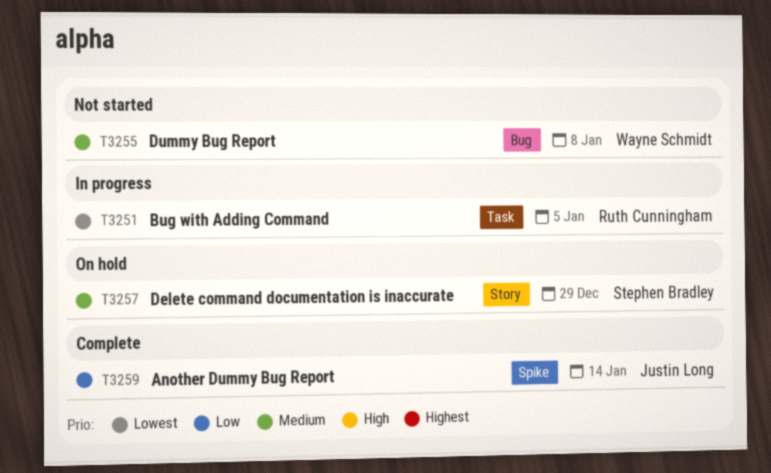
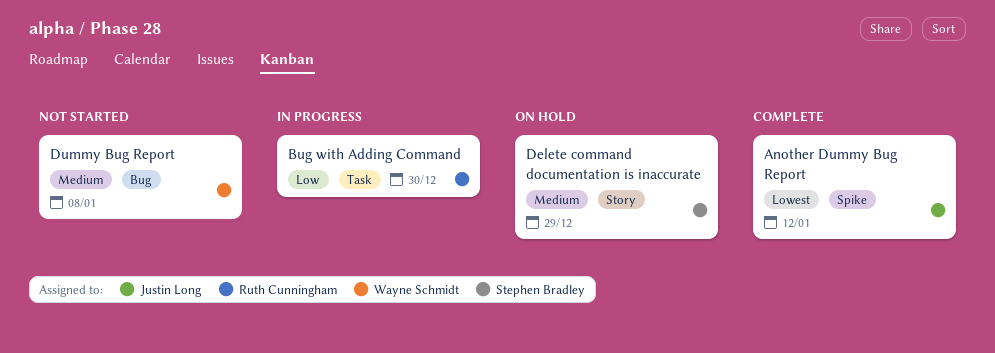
Another Dummy Bug Report, priority: Low -> Lowest
Another Dummy Bug Report, due: Jan 14 -> Jan 12
Bug with Adding Command, priority: Lowest -> Low
Bug with Adding Command, due: Jan 5 -> Dec 30

